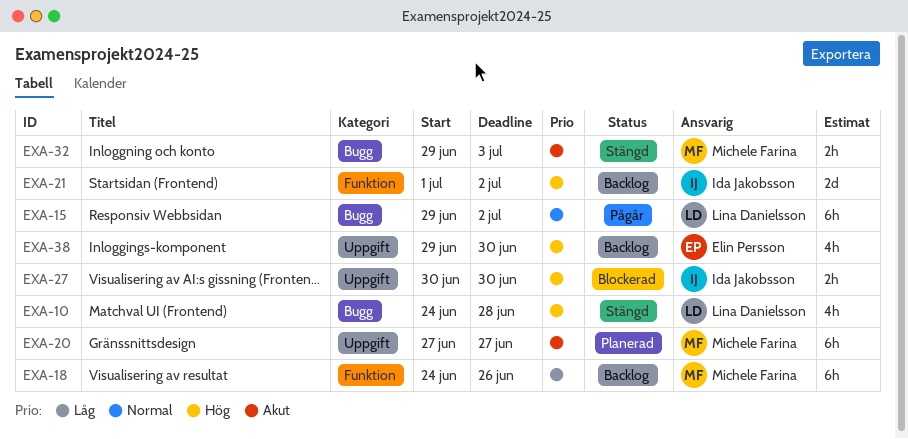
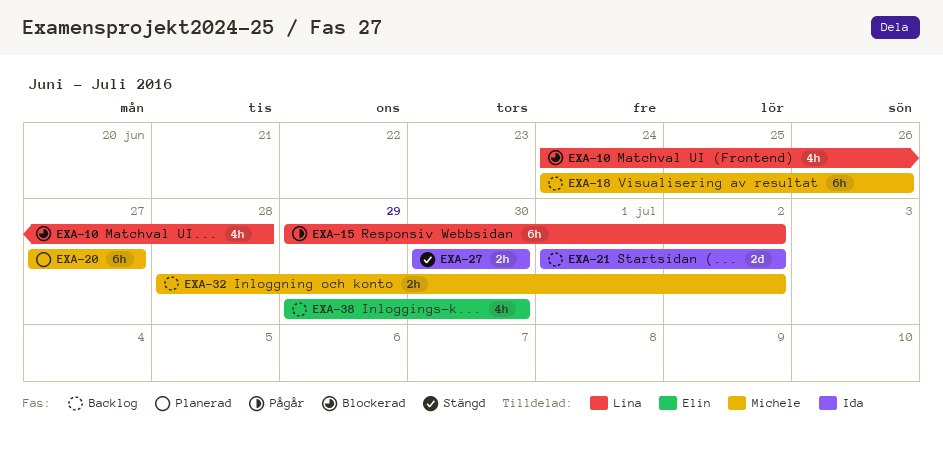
EXA-10, status: Stängd -> Blockerad
EXA-27, status: Blockerad -> Stängd
EXA-32, status: Stängd -> Backlog
EXA-32, start: Jun 29 -> Jun 28
EXA-32, due: Jul 3 -> Jul 2

